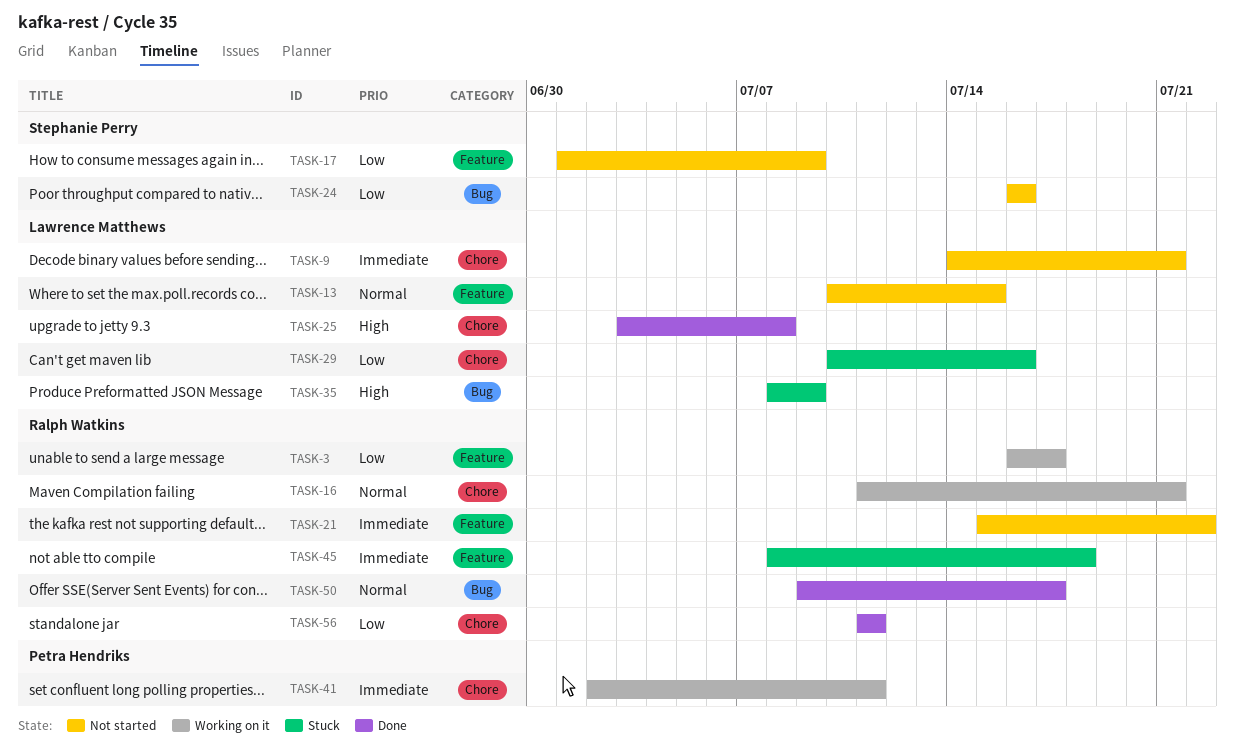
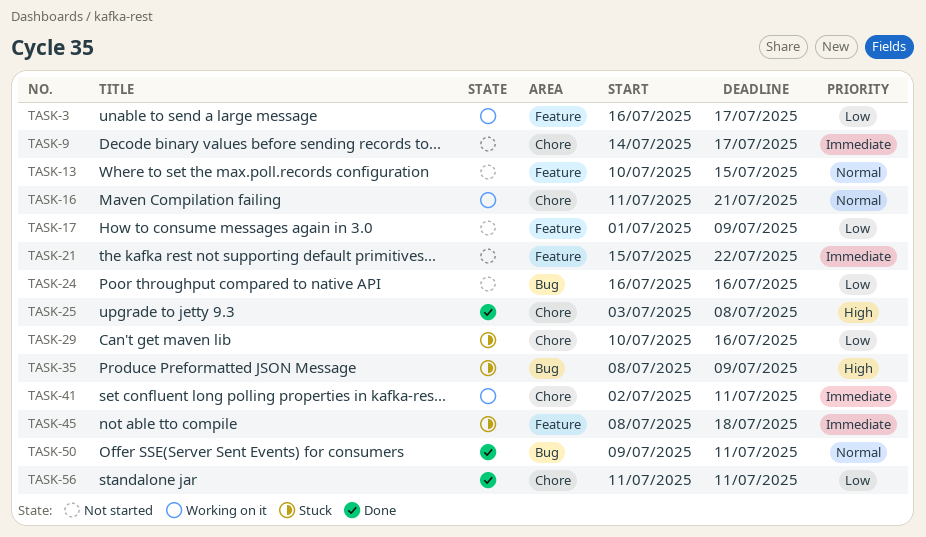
TASK-9, due: Jul 21 -> Jul 17
TASK-50, due: Jul 17 -> Jul 11

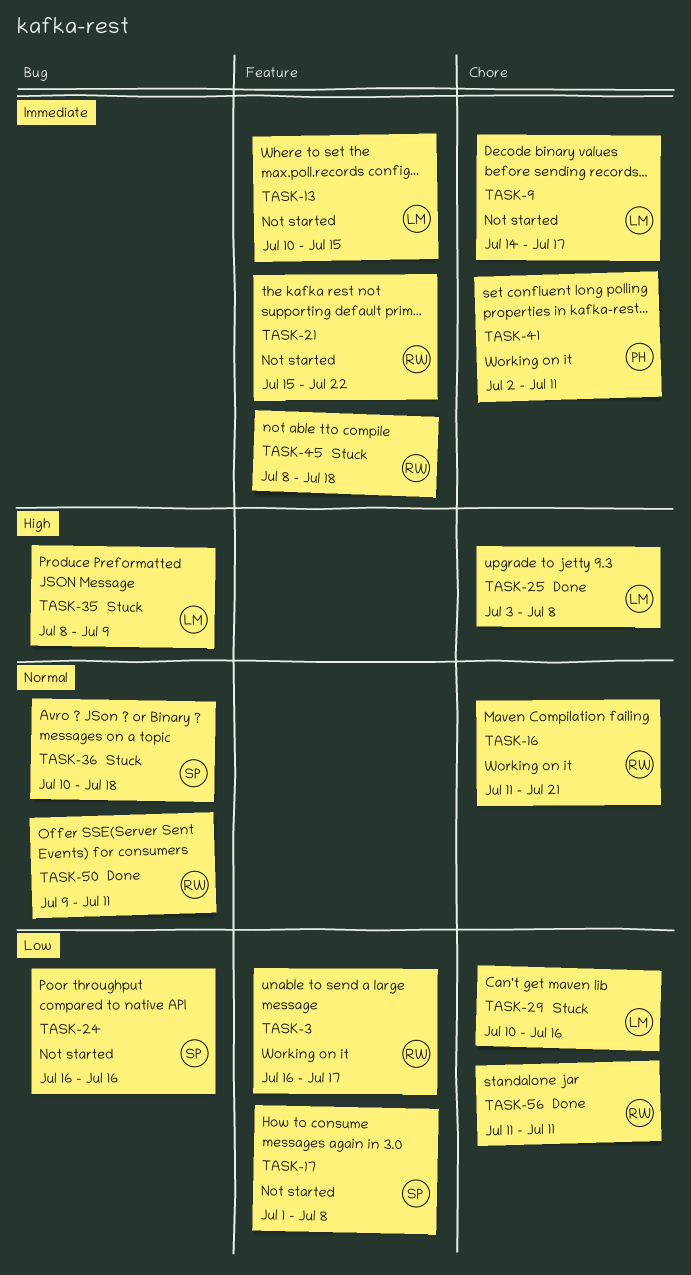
TASK-13, priority: Normal -> Immediate
TASK-17, due: Jul 9 -> Jul 8
TASK-36: none -> present

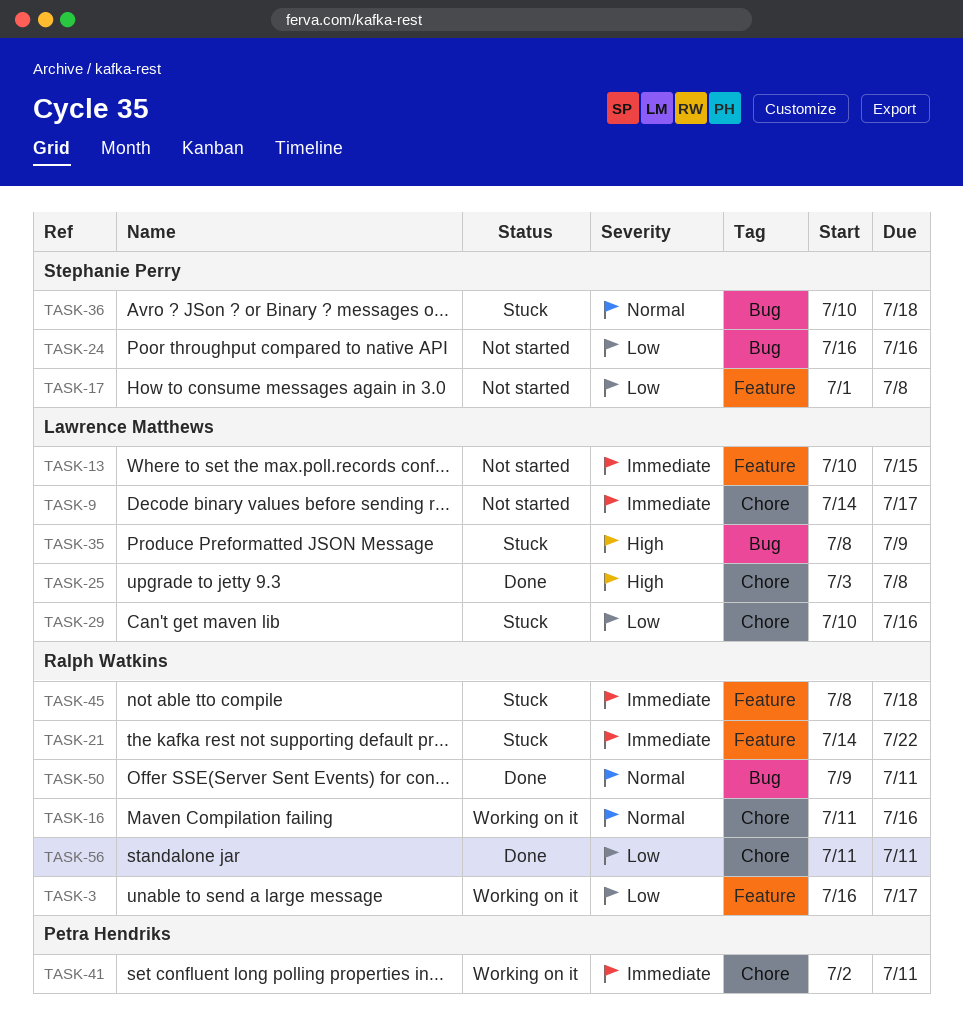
TASK-16, due: Jul 21 -> Jul 16
TASK-21, status: Not started -> Stuck
TASK-21, start: Jul 15 -> Jul 14

